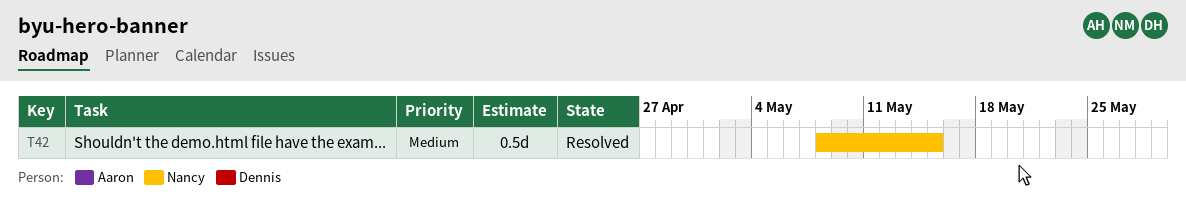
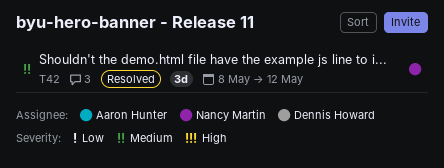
T42, estimate: 0.5d -> 3d
T42, due: May 15 -> May 12

